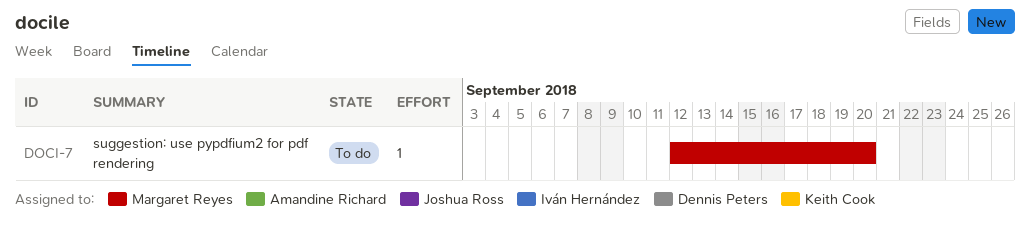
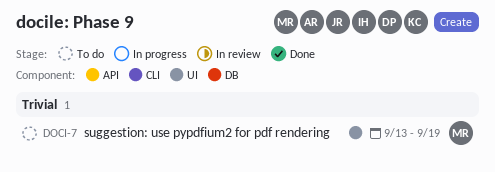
DOCI-7, start: Sep 12 -> Sep 13
DOCI-7, due: Sep 20 -> Sep 19

